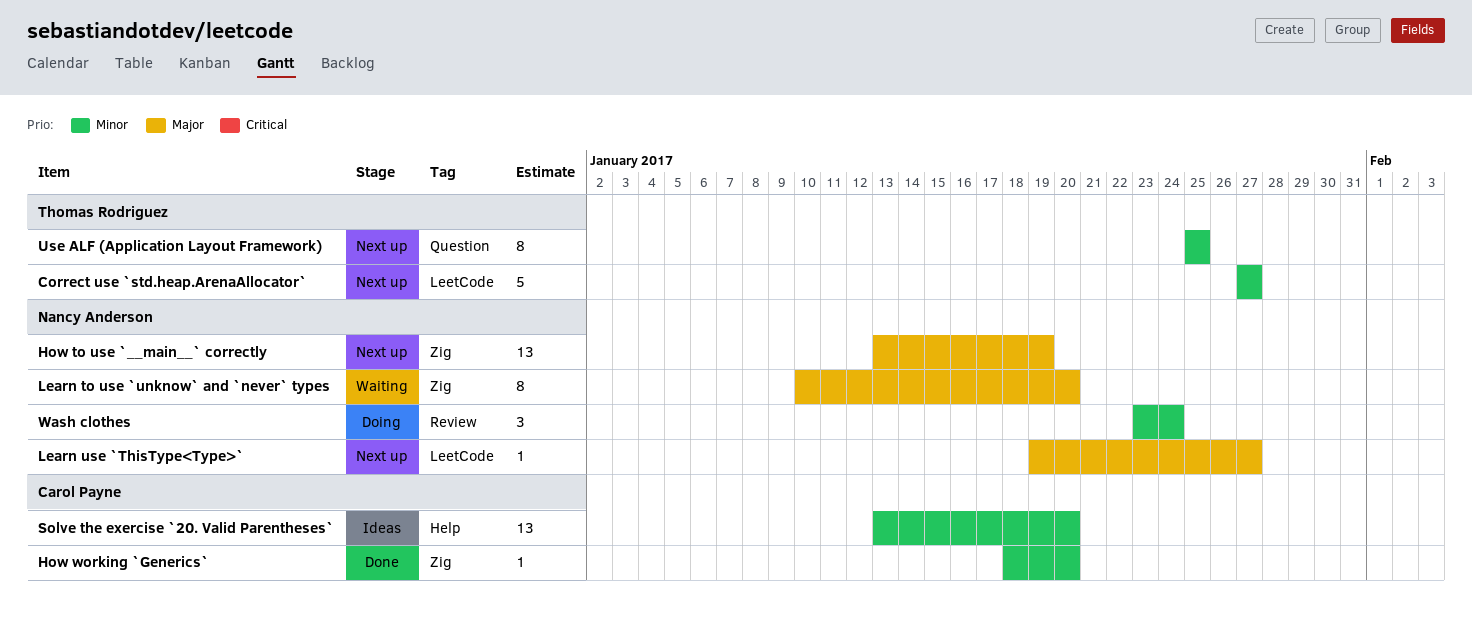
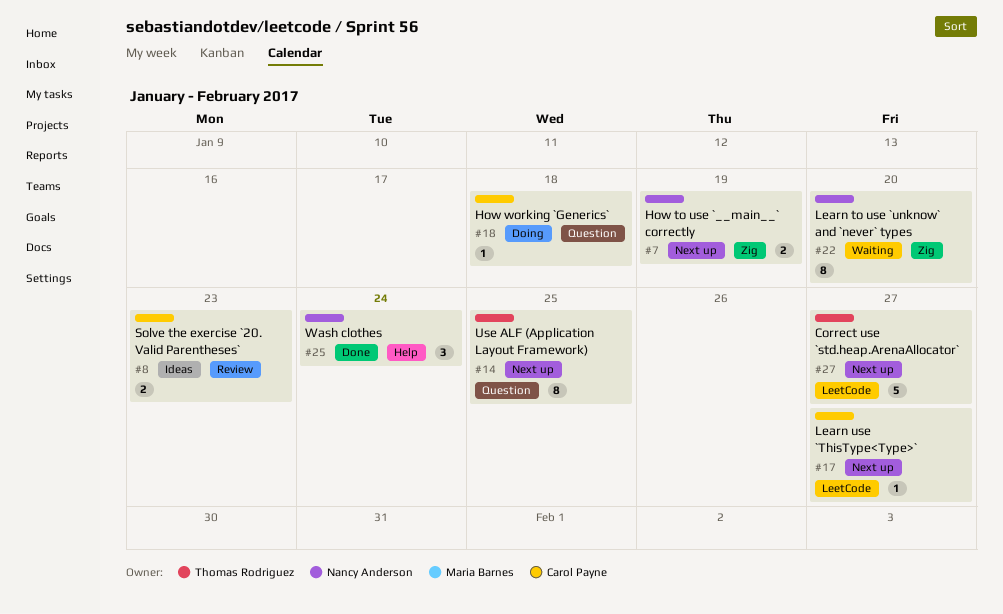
How to use `__main__` correctly, estimate: 13 -> 2
How working `Generics`, status: Done -> Doing
How working `Generics`, label: Zig -> Question
How working `Generics`, due: Jan 20 -> Jan 18
Learn use `ThisType<Type>`, owner: Nancy Anderson -> Carol Payne
Solve the exercise `20. Valid Parentheses`, label: Help -> Review
Solve the exercise `20. Valid Parentheses`, estimate: 13 -> 2
Solve the exercise `20. Valid Parentheses`, due: Jan 20 -> Jan 23
Wash clothes, status: Doing -> Done
Wash clothes, label: Review -> Help

